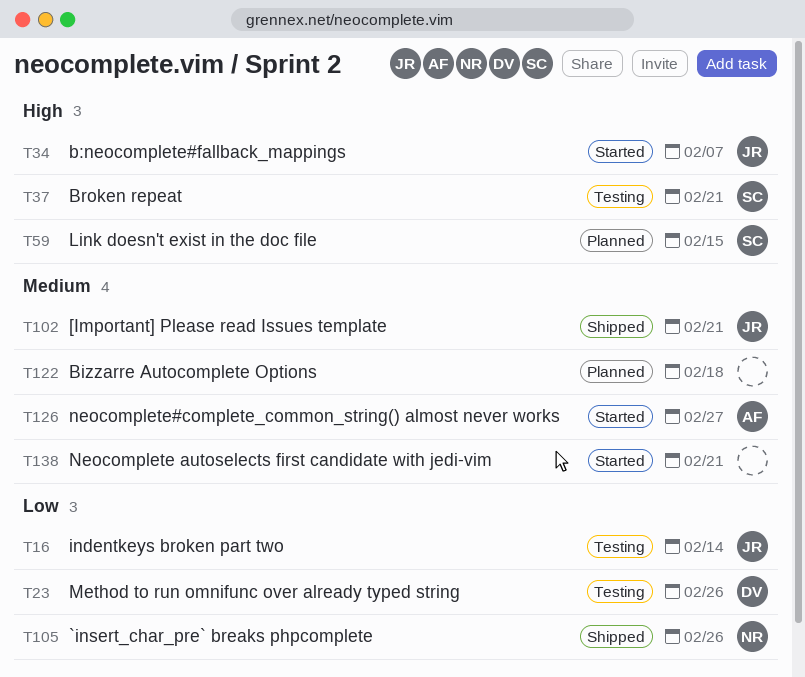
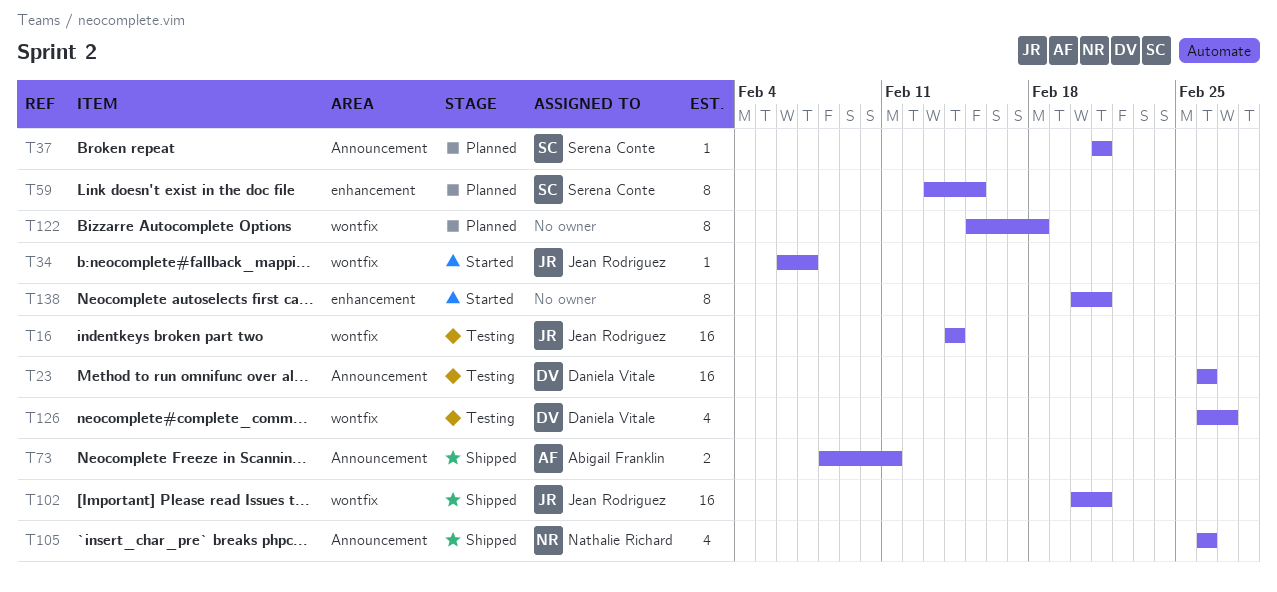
T37, status: Testing -> Planned
T73: none -> present
T126, status: Started -> Testing
T126, owner: Abigail Franklin -> Daniela Vitale

